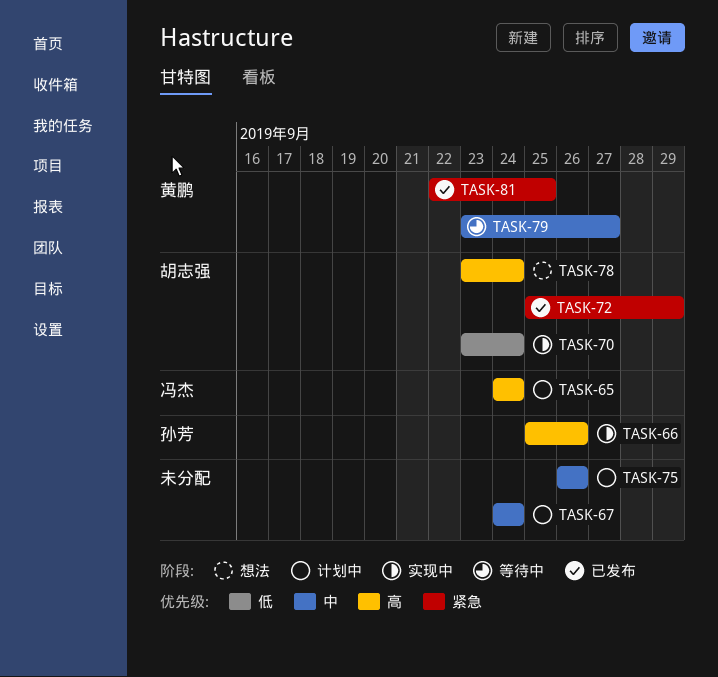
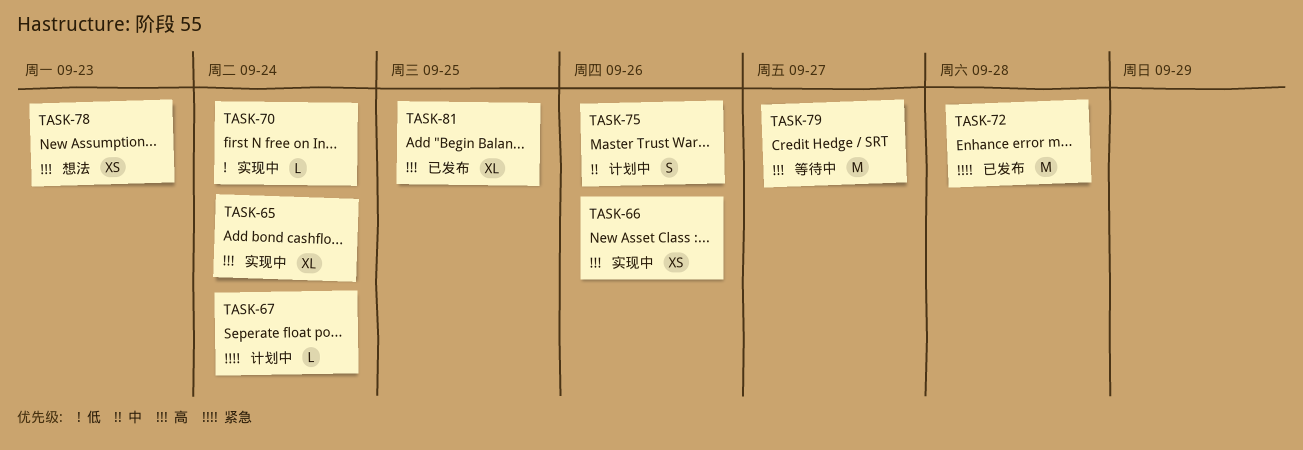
TASK-65, status: 计划中 -> 实现中
TASK-67, priority: 中 -> 紧急
TASK-72, due: Sep 29 -> Sep 28
TASK-78, due: Sep 24 -> Sep 23
TASK-79, priority: 中 -> 高
TASK-81, priority: 紧急 -> 高

